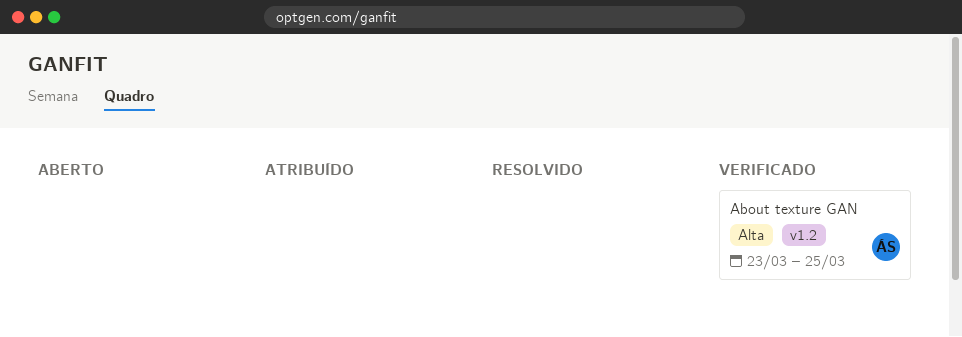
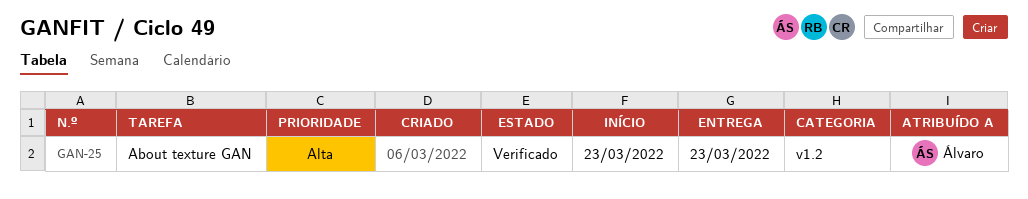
About texture GAN, due: Mar 25 -> Mar 23

